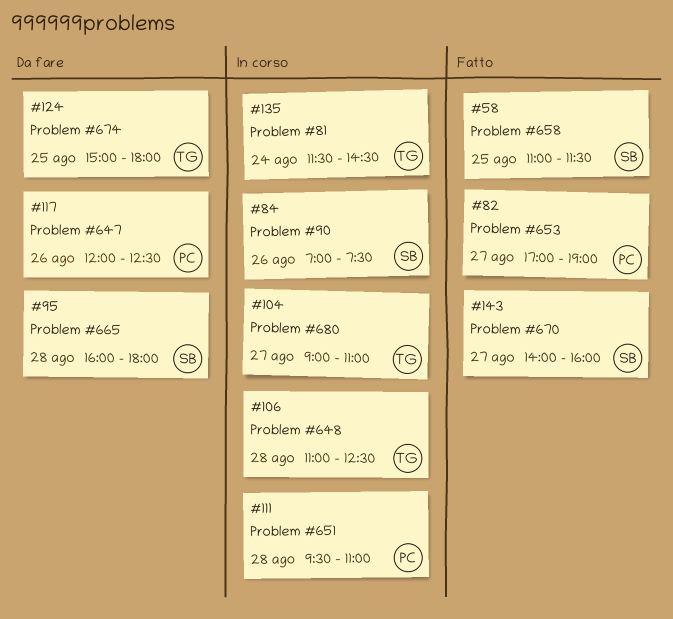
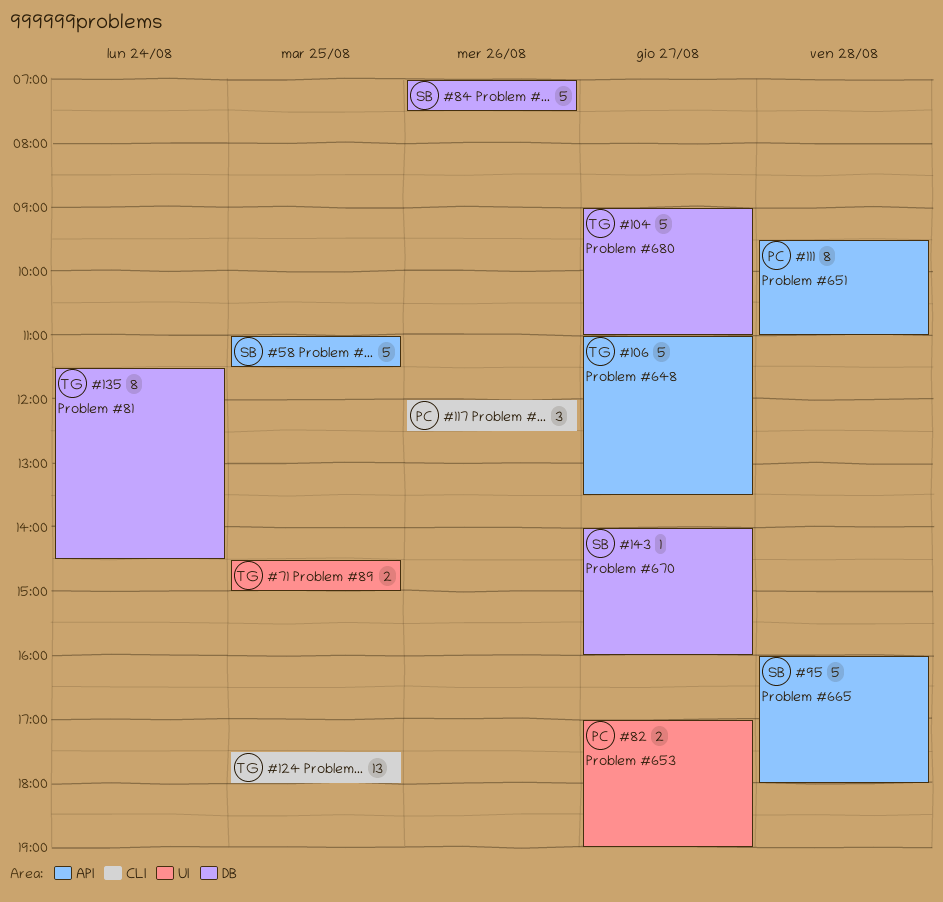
#71: none -> present
#106, day: Aug 28 -> Aug 27
#106, ends: 12:30 -> 13:30
#124, begins: 15:00 -> 17:30

